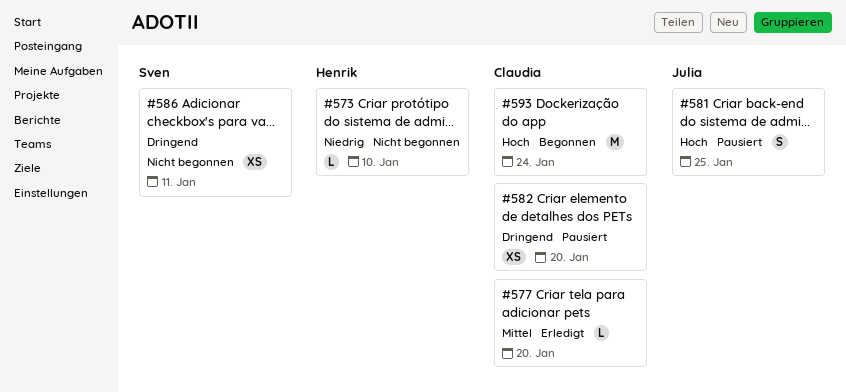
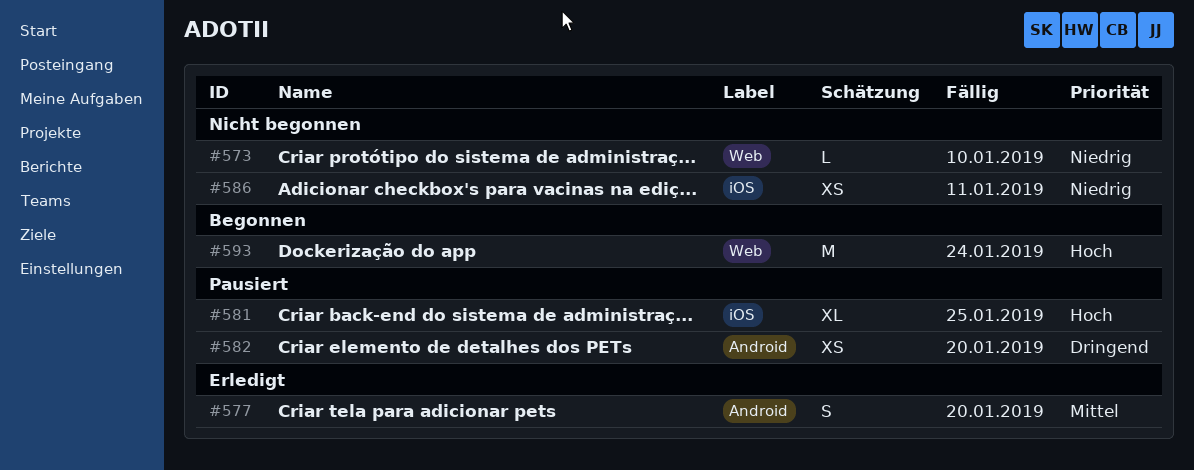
#577, estimate: L -> S
#581, estimate: S -> XL
#586, priority: Dringend -> Niedrig

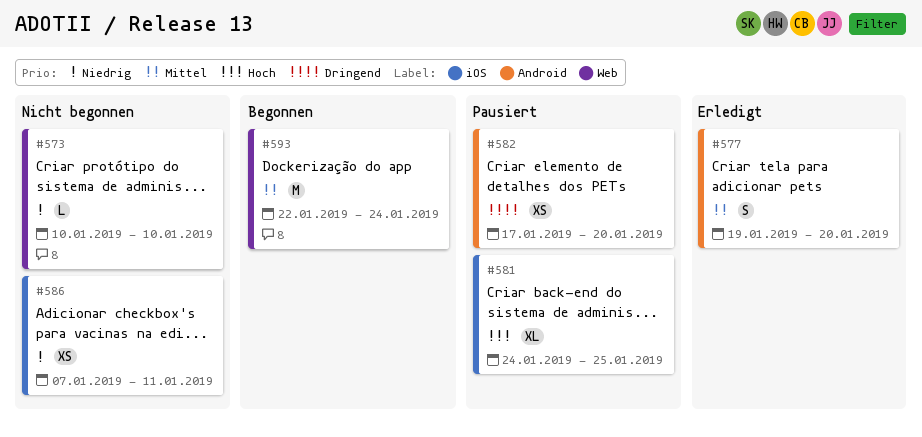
#593, priority: Hoch -> Mittel

